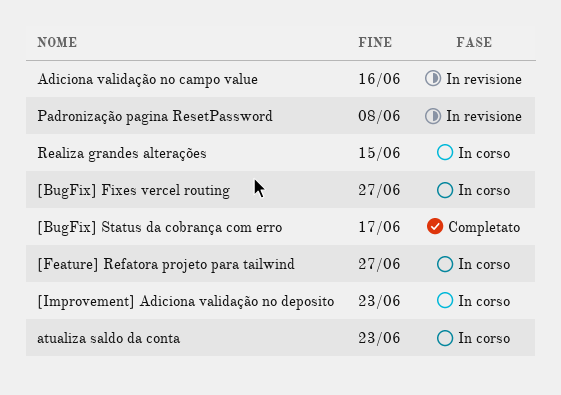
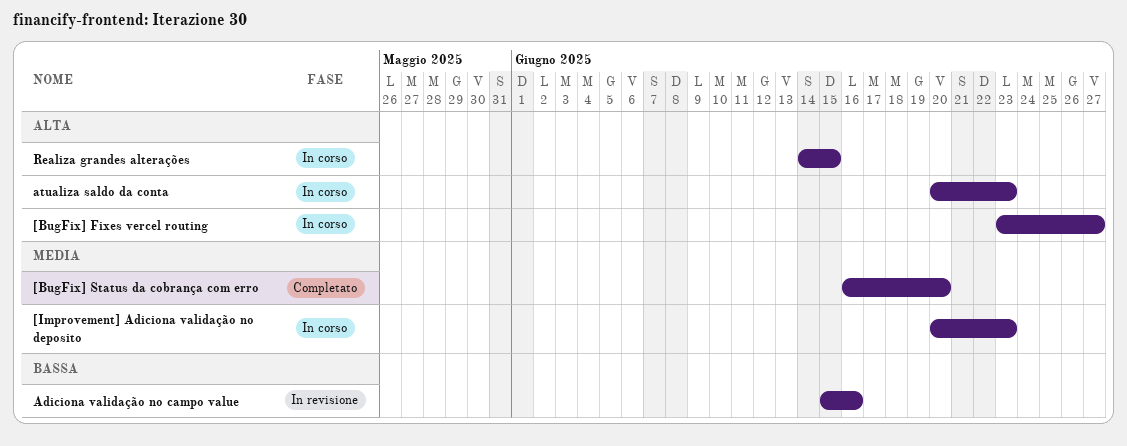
[BugFix] Status da cobrança com erro, due: Jun 17 -> Jun 20
[Feature] Refatora projeto para tailwind: present -> none
Padronização pagina ResetPassword: present -> none

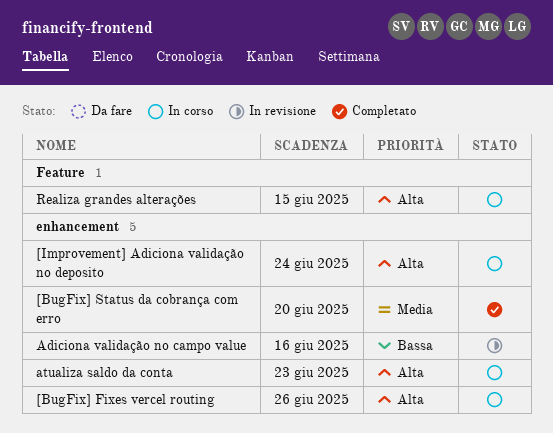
[BugFix] Fixes vercel routing, due: Jun 27 -> Jun 26
[Improvement] Adiciona validação no deposito, priority: Media -> Alta
[Improvement] Adiciona validação no deposito, due: Jun 23 -> Jun 24

